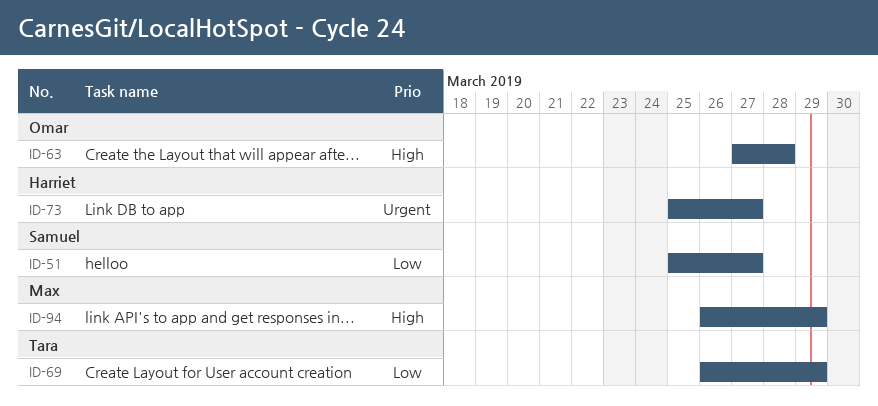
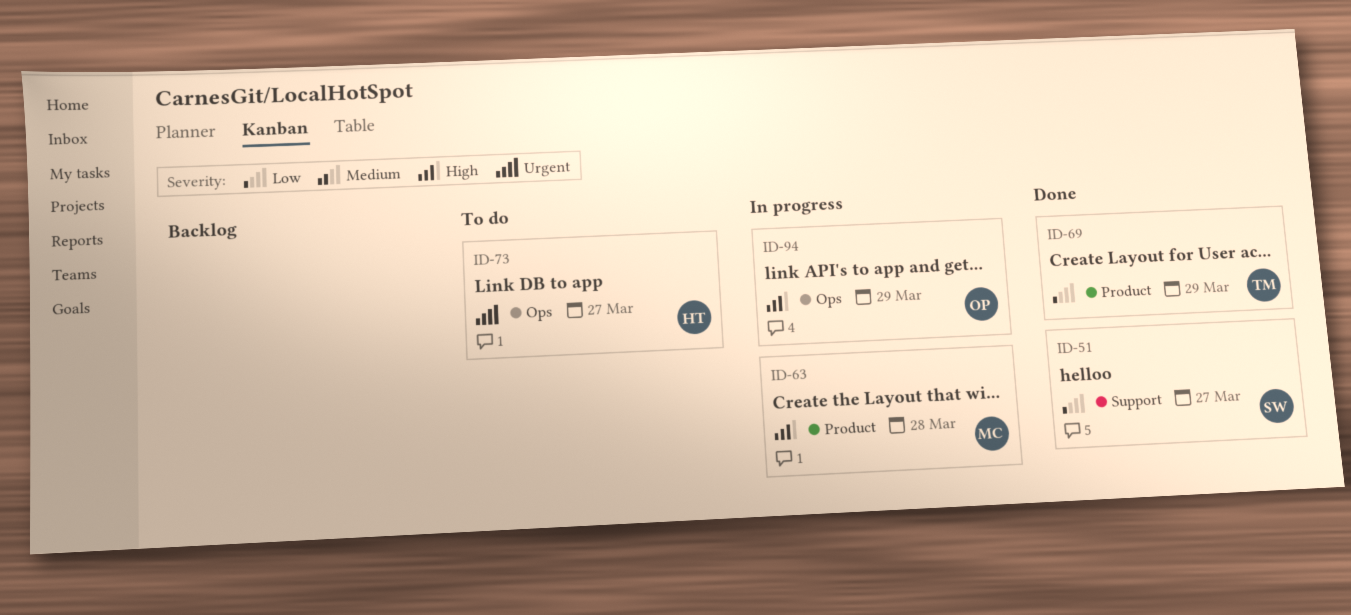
ID-63, owner: Omar -> Max
ID-94, owner: Max -> Omar

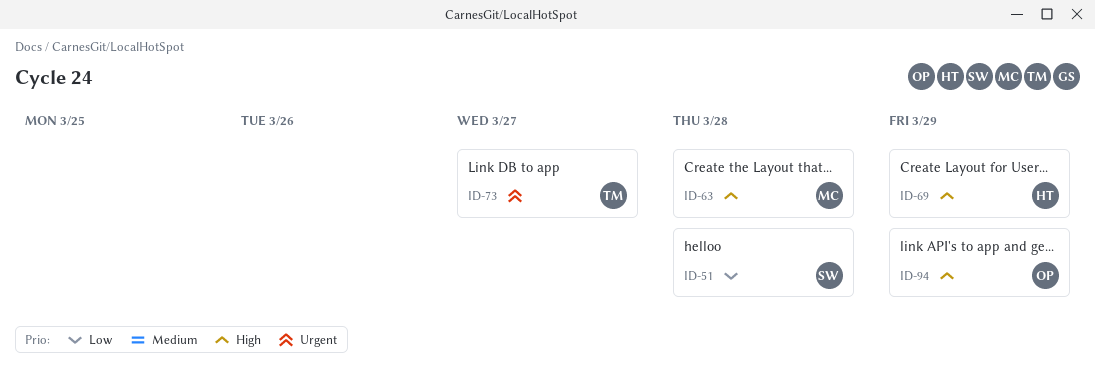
ID-51, due: Mar 27 -> Mar 28
ID-69, owner: TM -> HT
ID-69, priority: Low -> High
ID-73, owner: HT -> TM

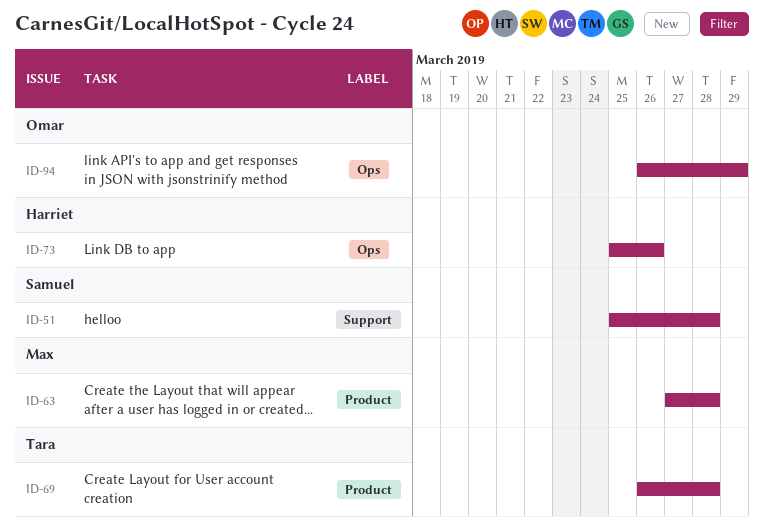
ID-69, owner: Harriet -> Tara
ID-69, due: Mar 29 -> Mar 28
ID-73, owner: Tara -> Harriet
ID-73, due: Mar 27 -> Mar 26

